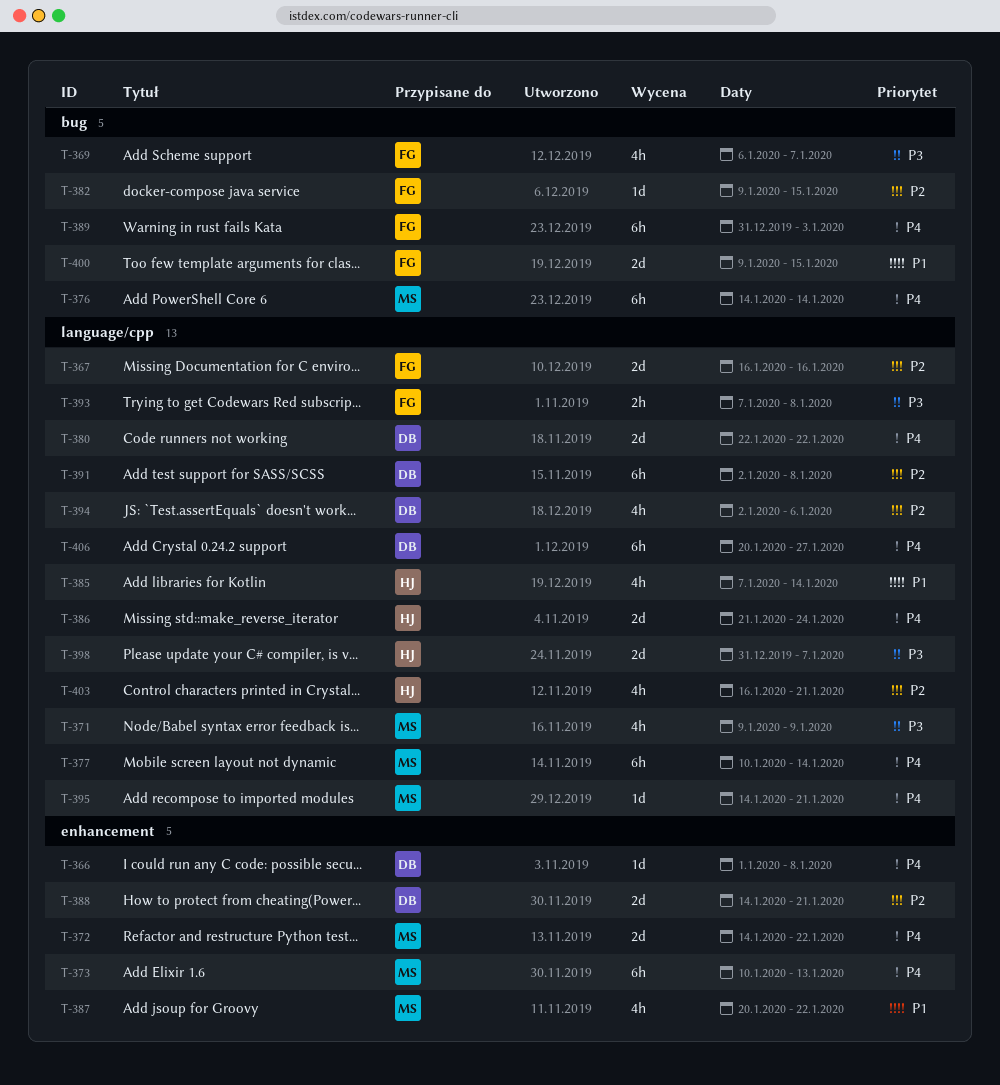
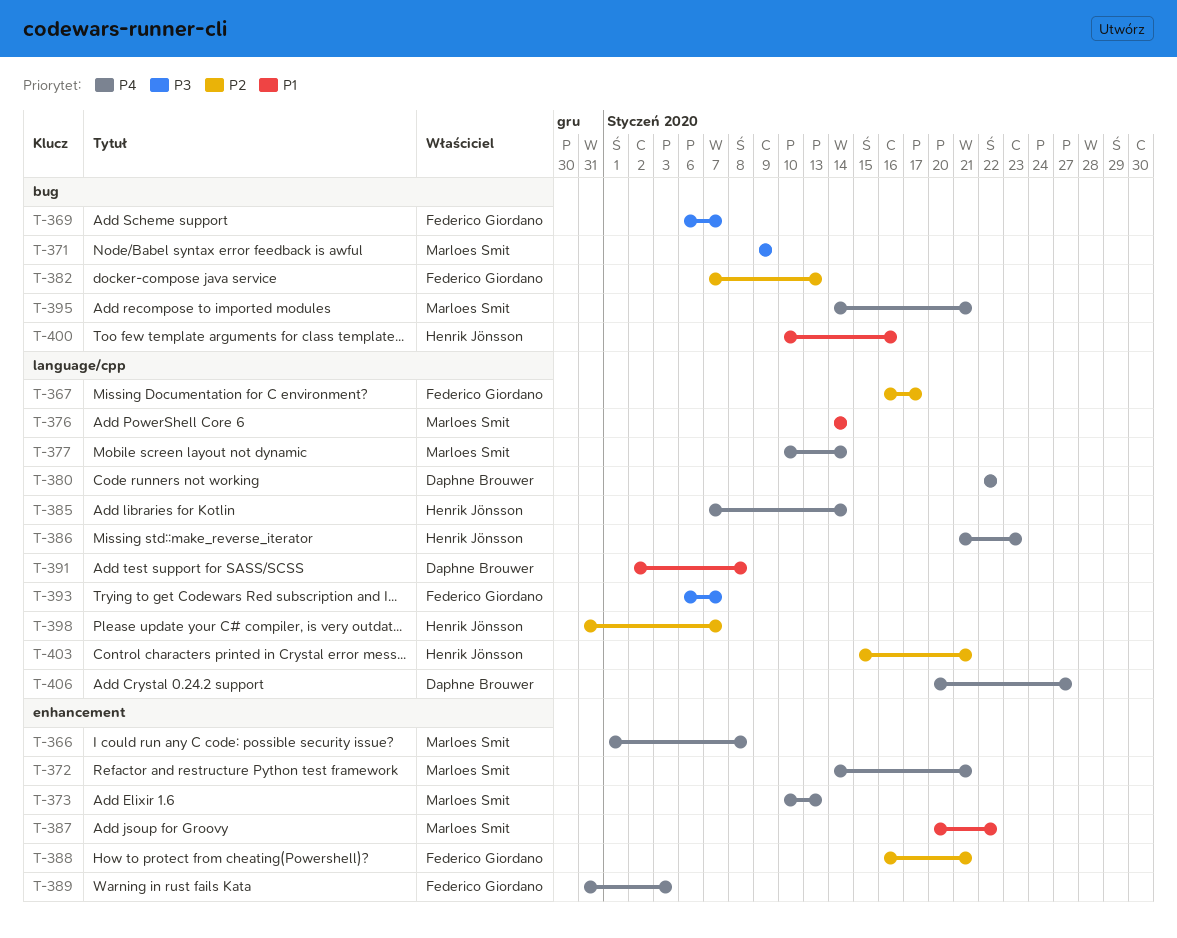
T-366, owner: Daphne Brouwer -> Marloes Smit
T-367, due: Jan 16 -> Jan 17
T-371, label: language/cpp -> bug
T-372, due: Jan 22 -> Jan 21
T-376, priority: P4 -> P1
T-376, label: bug -> language/cpp
T-382, start: Jan 9 -> Jan 7
T-382, due: Jan 15 -> Jan 13
T-385, priority: P1 -> P4
T-386, due: Jan 24 -> Jan 23
T-388, owner: Daphne Brouwer -> Federico Giordano
T-388, start: Jan 14 -> Jan 16
T-389, label: bug -> enhancement
T-391, priority: P2 -> P1
T-393, start: Jan 7 -> Jan 6
T-393, due: Jan 8 -> Jan 7
T-394: present -> none
T-395, label: language/cpp -> bug
T-398, priority: P3 -> P2
T-400, owner: Federico Giordano -> Henrik Jönsson
T-400, start: Jan 9 -> Jan 10
T-400, due: Jan 15 -> Jan 16
T-403, start: Jan 16 -> Jan 15

